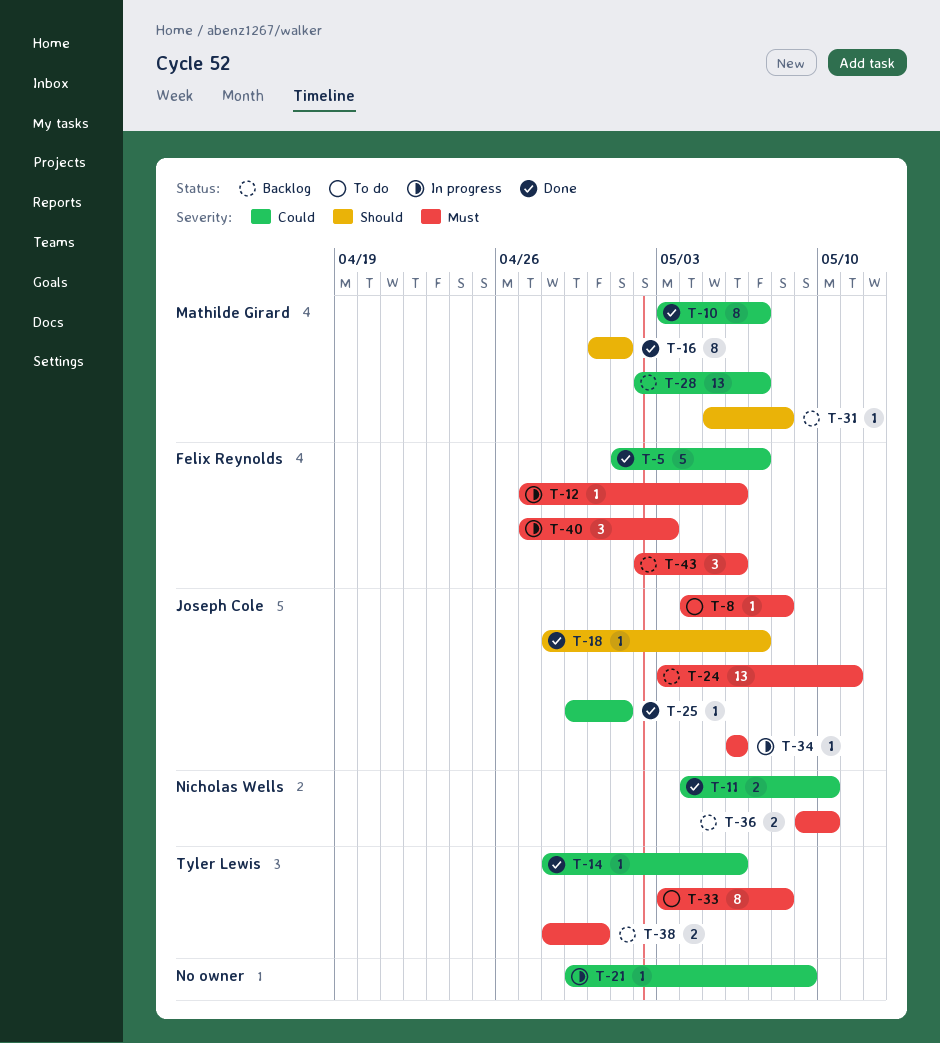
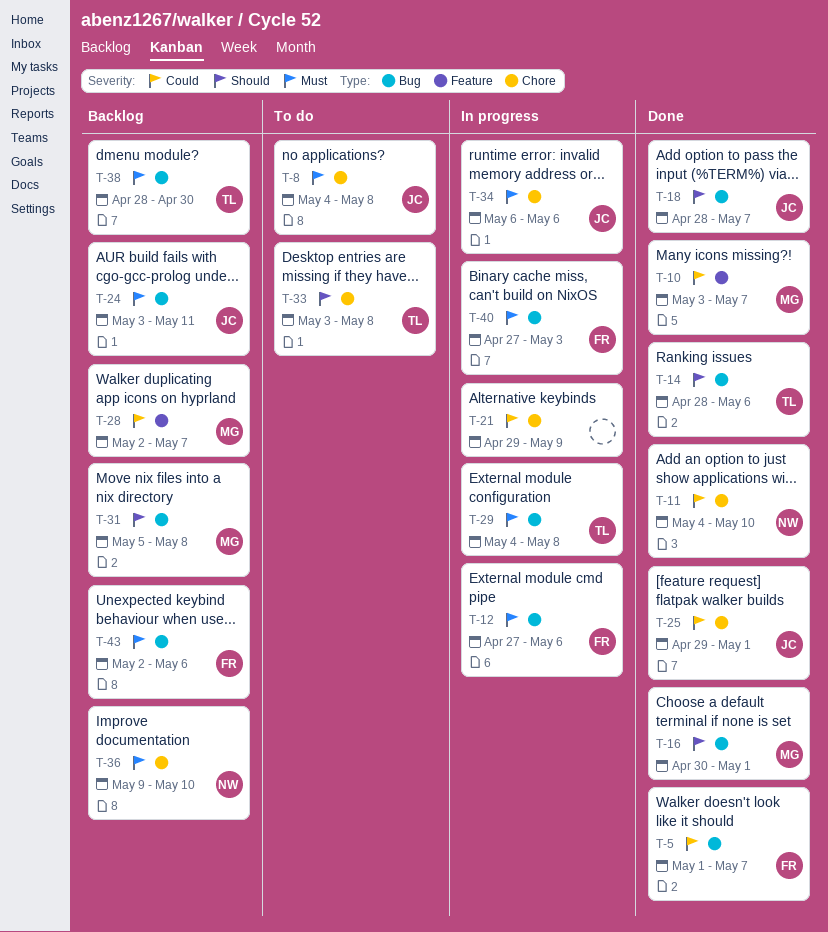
T-14, priority: Could -> Should
T-29: none -> present
T-33, priority: Must -> Should

